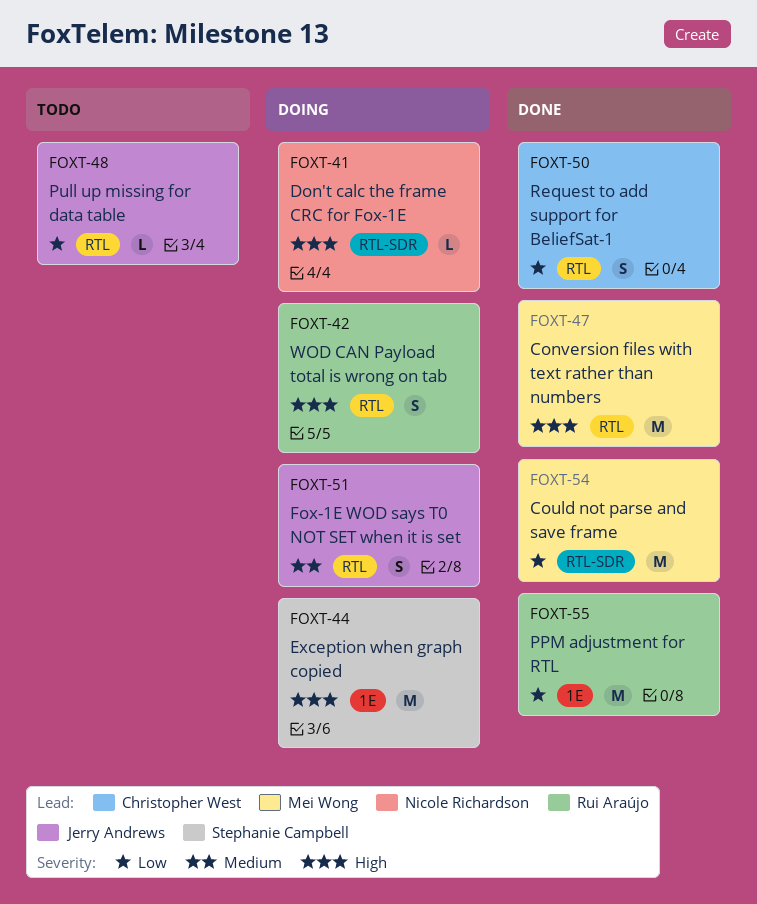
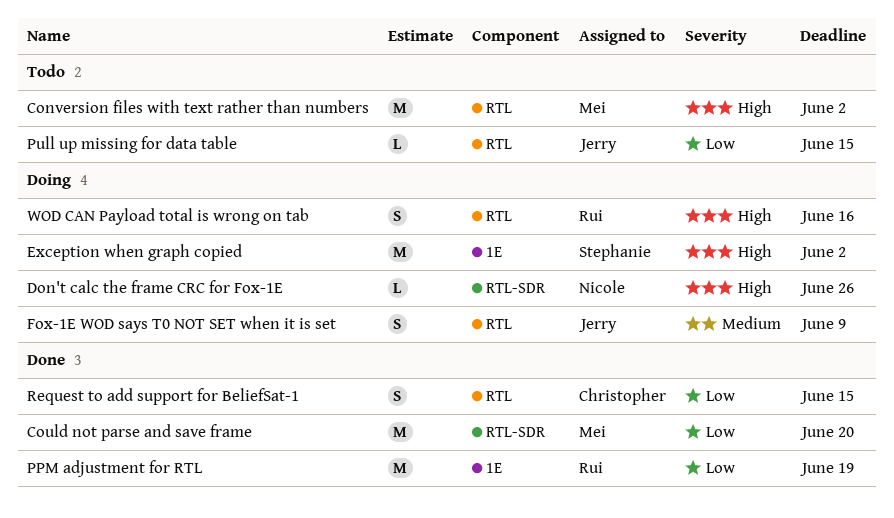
Conversion files with text rather than numbers, status: Done -> Todo

